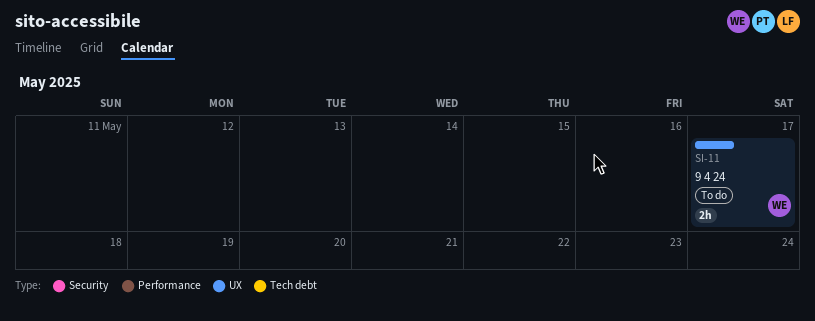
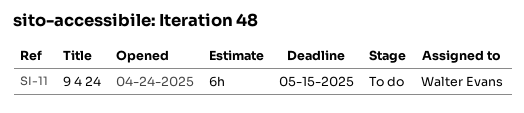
SI-11, estimate: 2h -> 6h
SI-11, due: May 17 -> May 15

